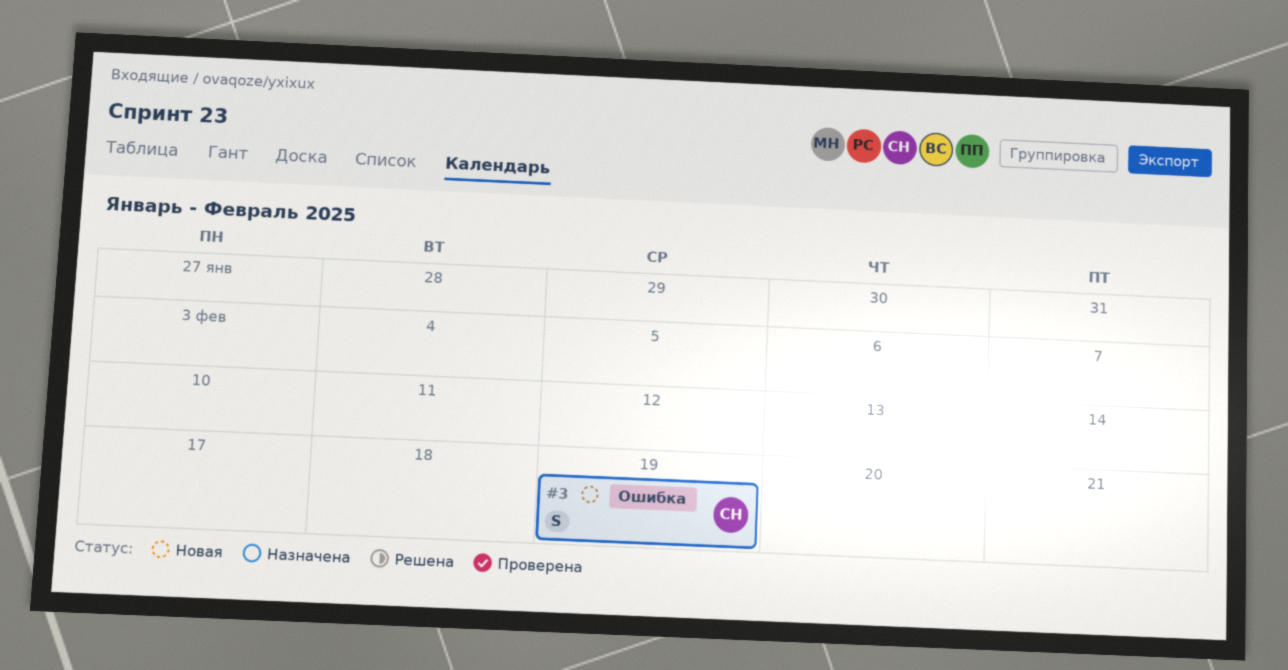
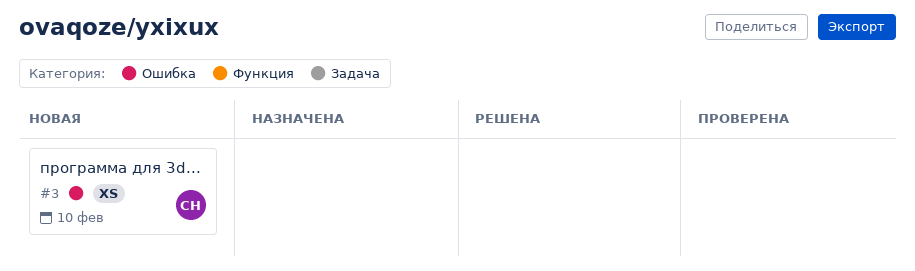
#3, estimate: S -> XS
#3, due: Feb 19 -> Feb 10

